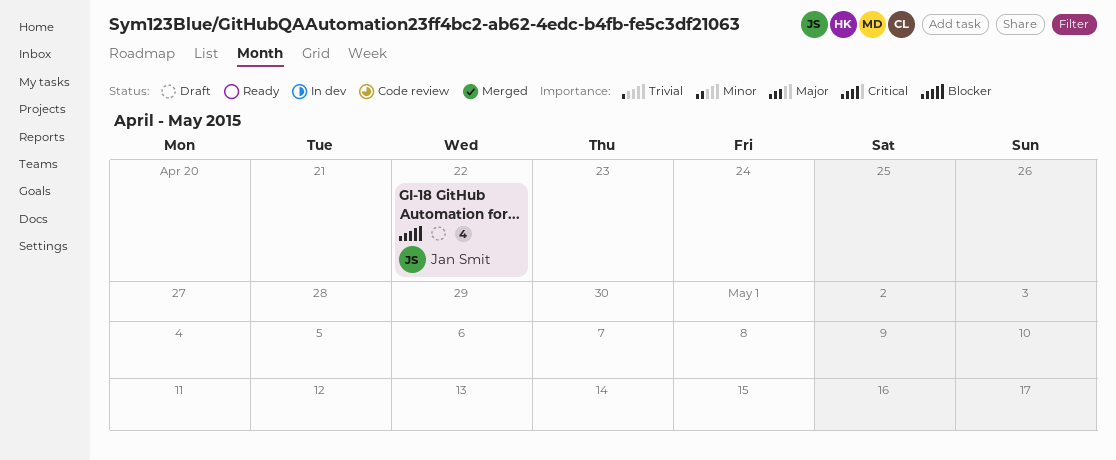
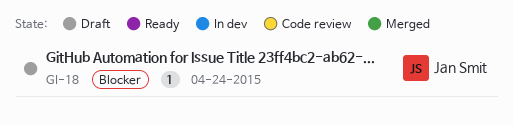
GI-18, estimate: 4 -> 1
GI-18, due: Apr 22 -> Apr 24

